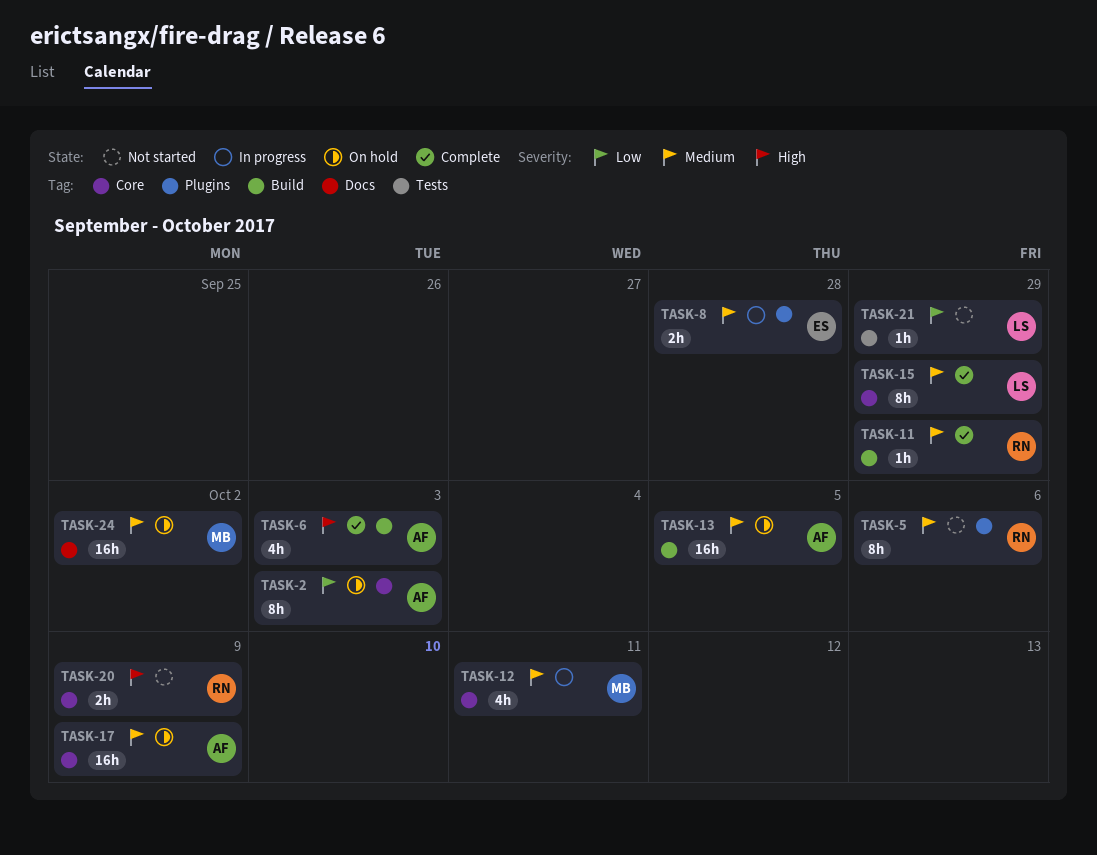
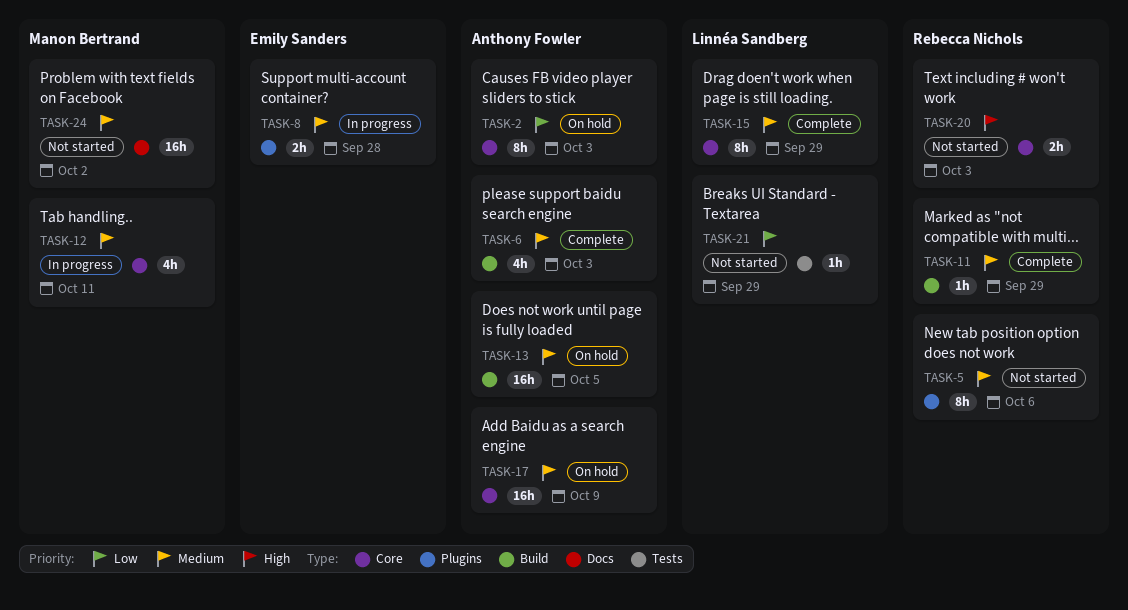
TASK-6, priority: High -> Medium
TASK-20, due: Oct 9 -> Oct 3
TASK-24, status: On hold -> Not started

